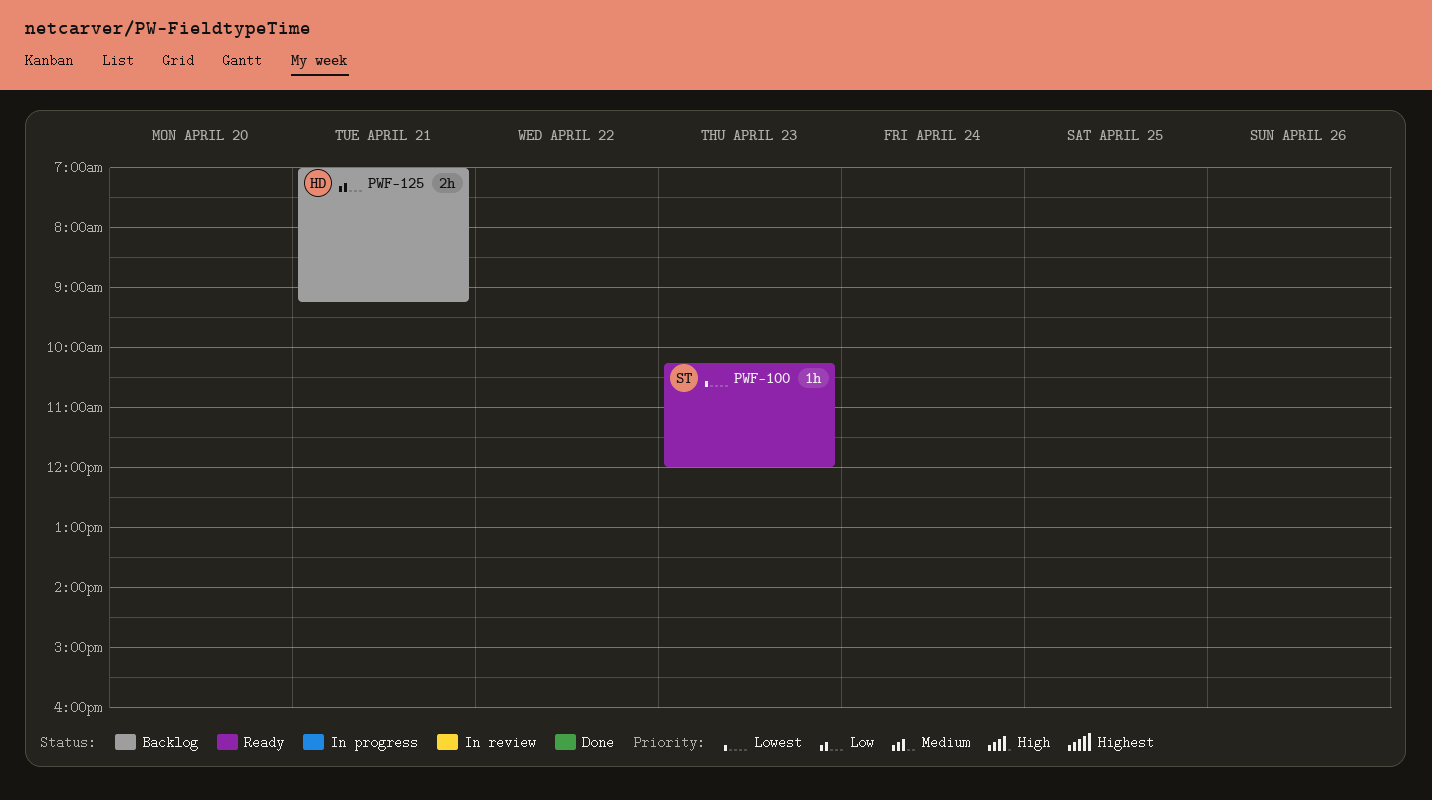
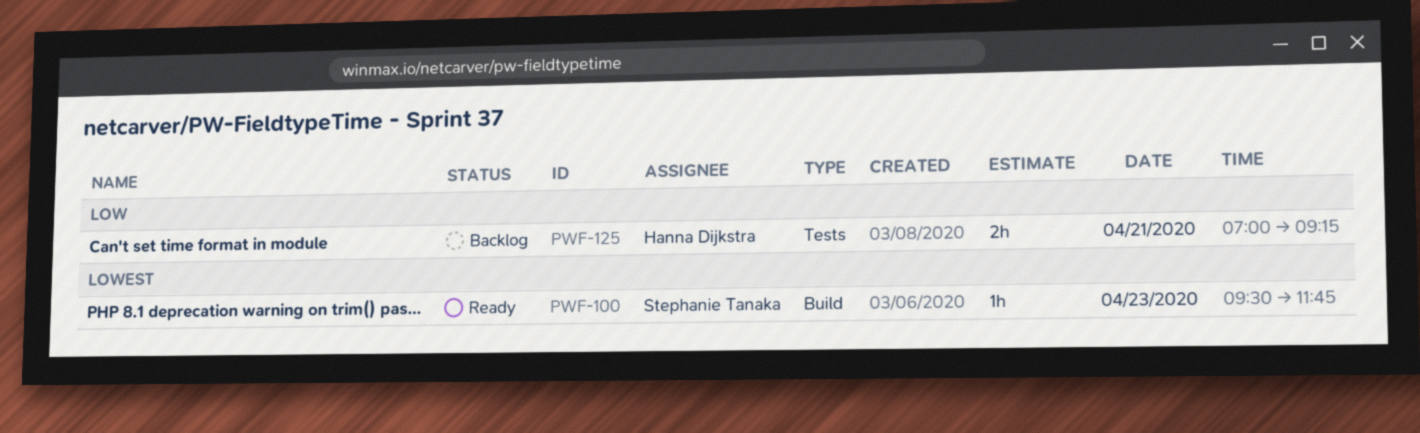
PWF-100, begins: 10:15 -> 09:30
PWF-100, ends: 12:00 -> 11:45

